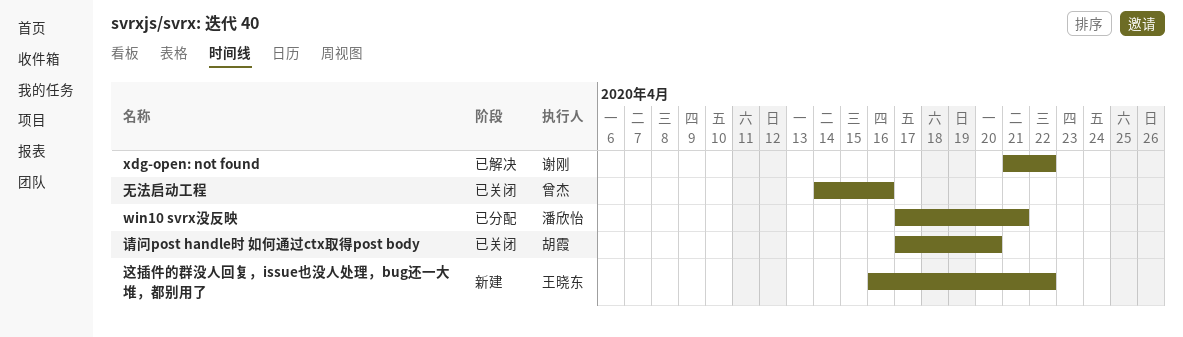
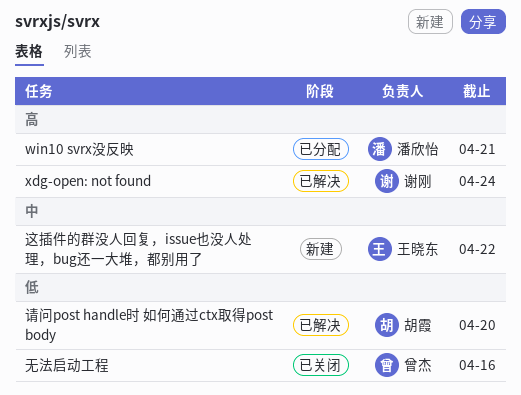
xdg-open: not found, due: Apr 22 -> Apr 24
请问post handle时 如何通过ctx取得post body, status: 已关闭 -> 已解决

